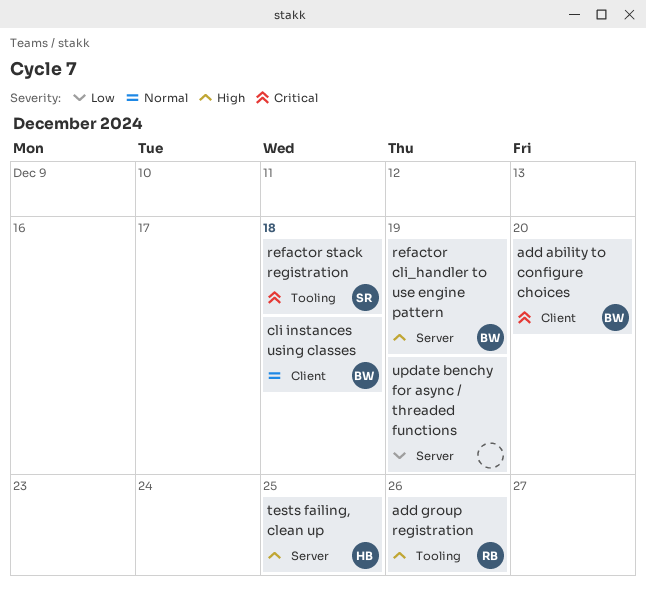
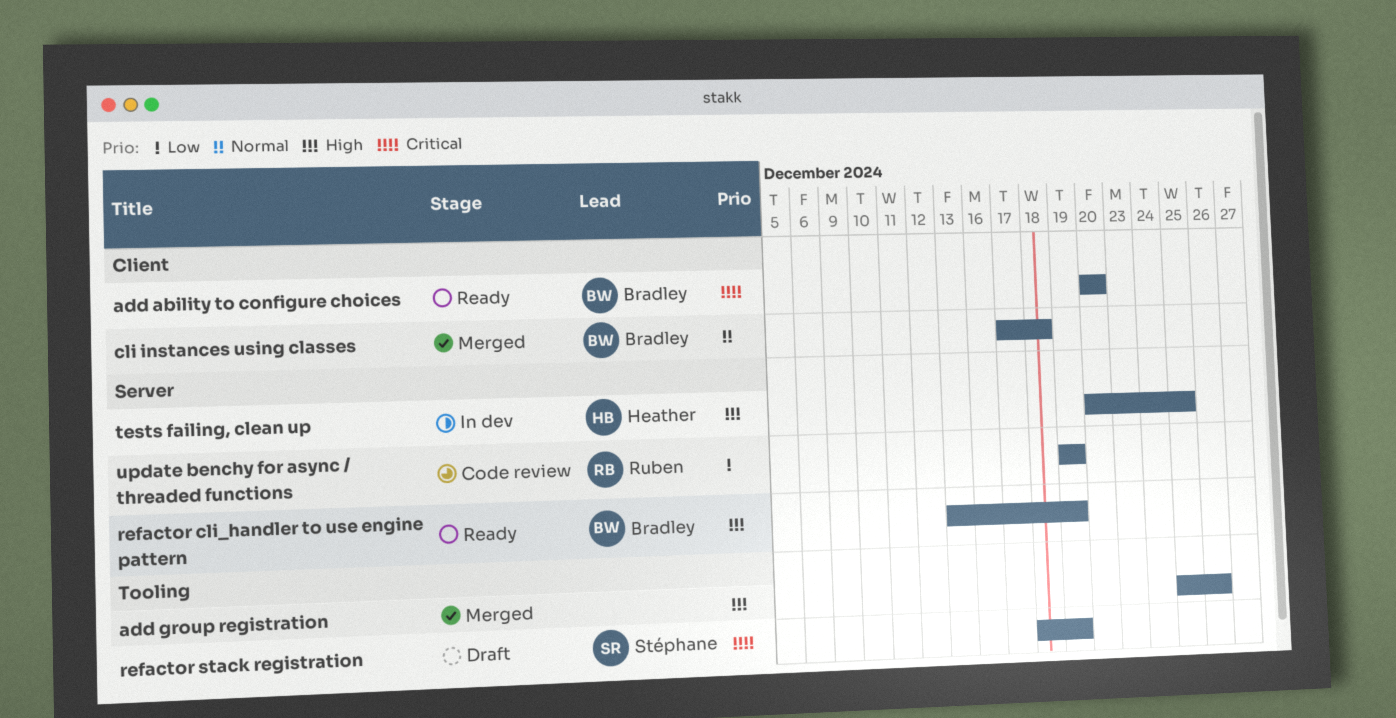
add group registration, owner: Ruben -> none
refactor stack registration, due: Dec 18 -> Dec 19
update benchy for async / threaded functions, owner: none -> Ruben

